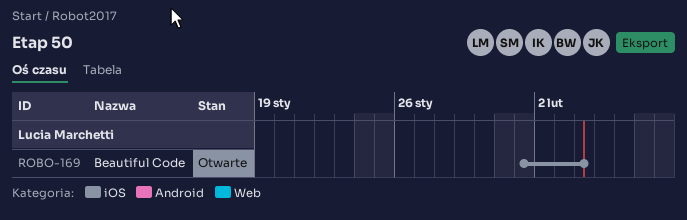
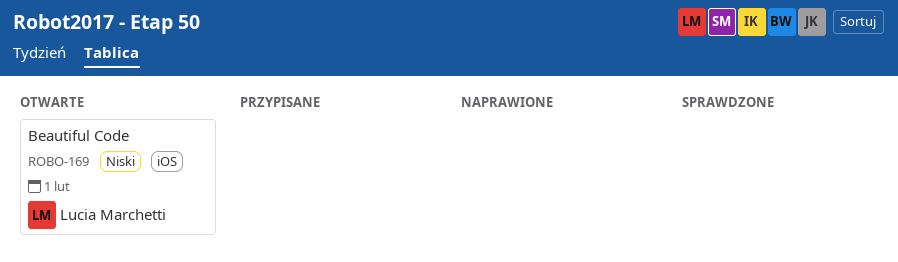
ROBO-169, due: Feb 4 -> Feb 1

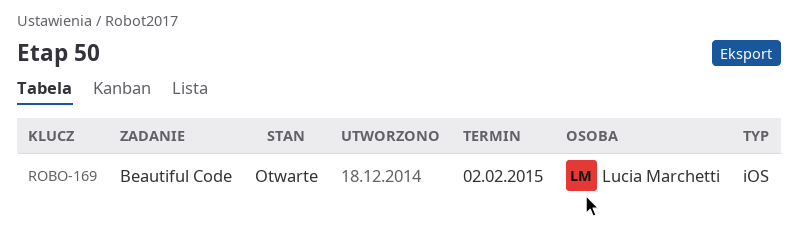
ROBO-169, due: Feb 1 -> Feb 2

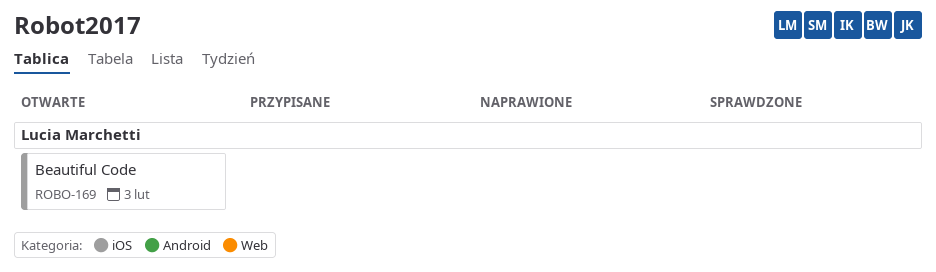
ROBO-169, due: Feb 2 -> Feb 3

